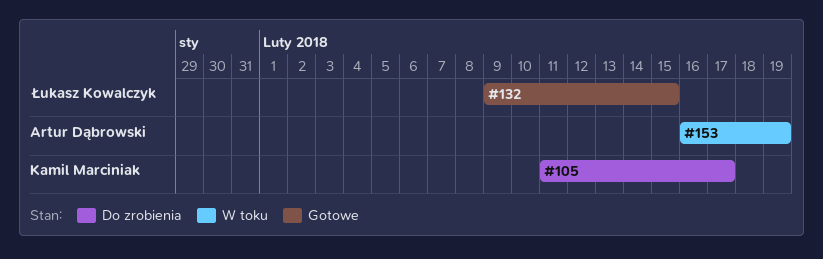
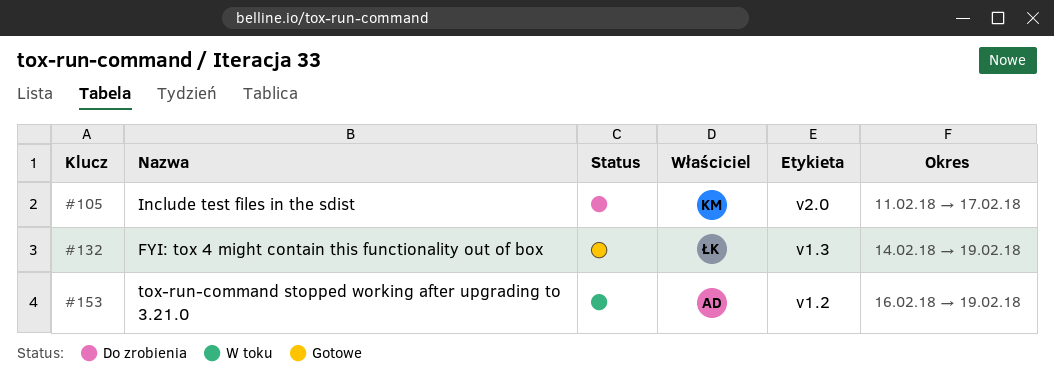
#132, start: Feb 9 -> Feb 14
#132, due: Feb 15 -> Feb 19

